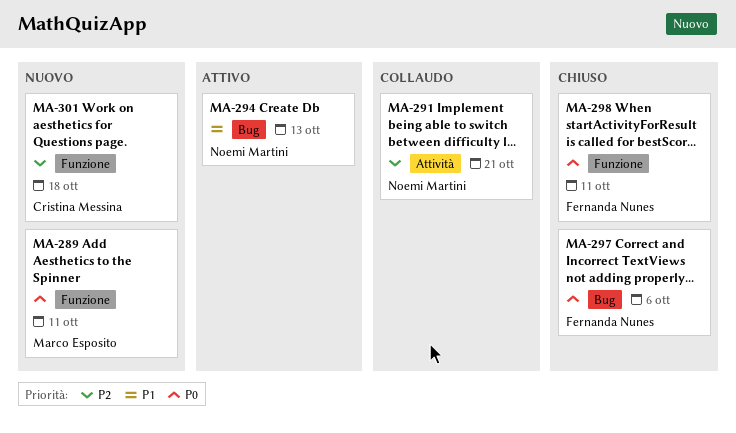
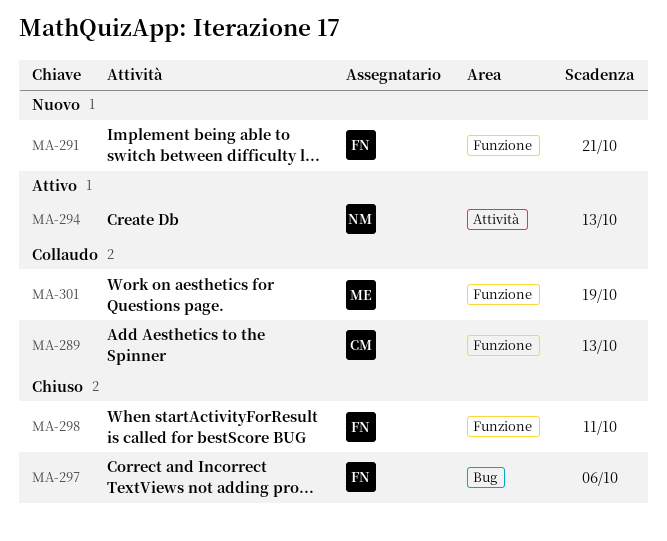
MA-289, status: Nuovo -> Collaudo
MA-289, owner: Marco Esposito -> Cristina Messina
MA-289, due: Oct 11 -> Oct 13
MA-291, status: Collaudo -> Nuovo
MA-291, owner: Noemi Martini -> Fernanda Nunes
MA-291, label: Attività -> Funzione
MA-294, label: Bug -> Attività
MA-301, status: Nuovo -> Collaudo
MA-301, owner: Cristina Messina -> Marco Esposito
MA-301, due: Oct 18 -> Oct 19

